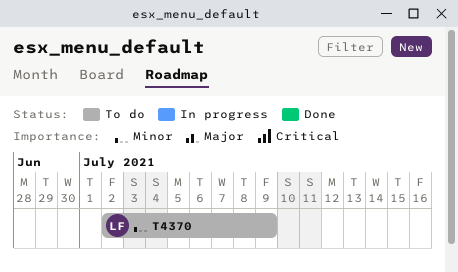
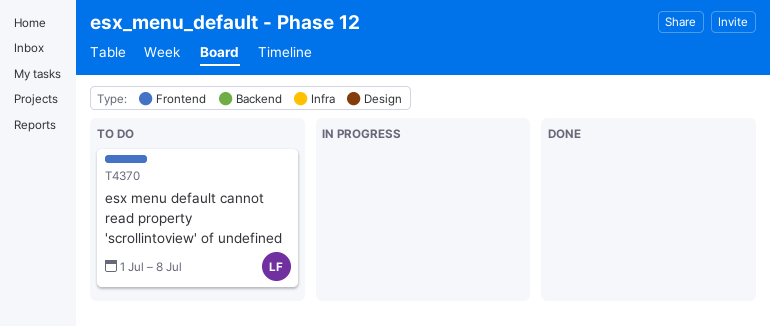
T4370, start: Jul 2 -> Jul 1
T4370, due: Jul 9 -> Jul 8

